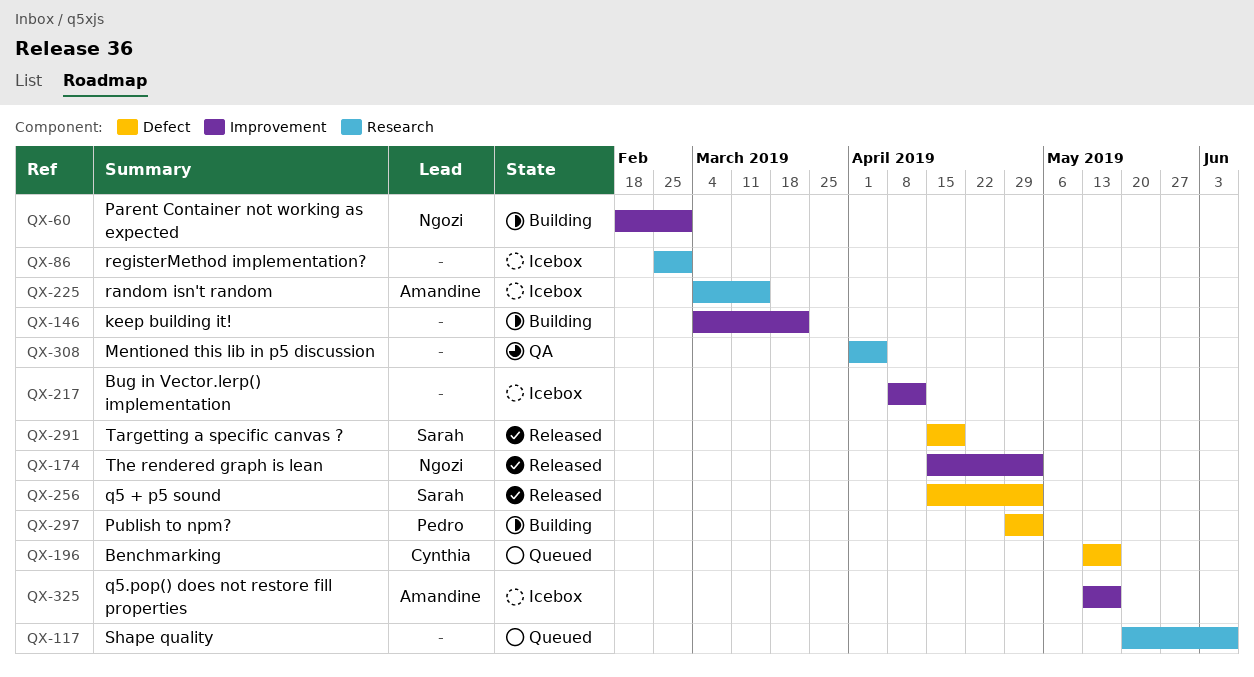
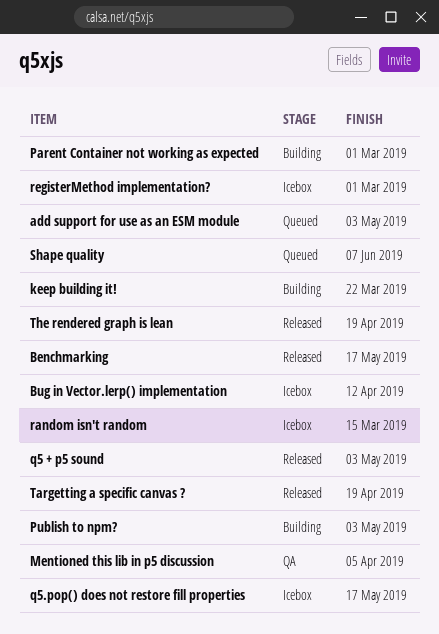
add support for use as an ESM module: none -> present
Benchmarking, status: Queued -> Released
The rendered graph is lean, due: May 3 -> Apr 19

